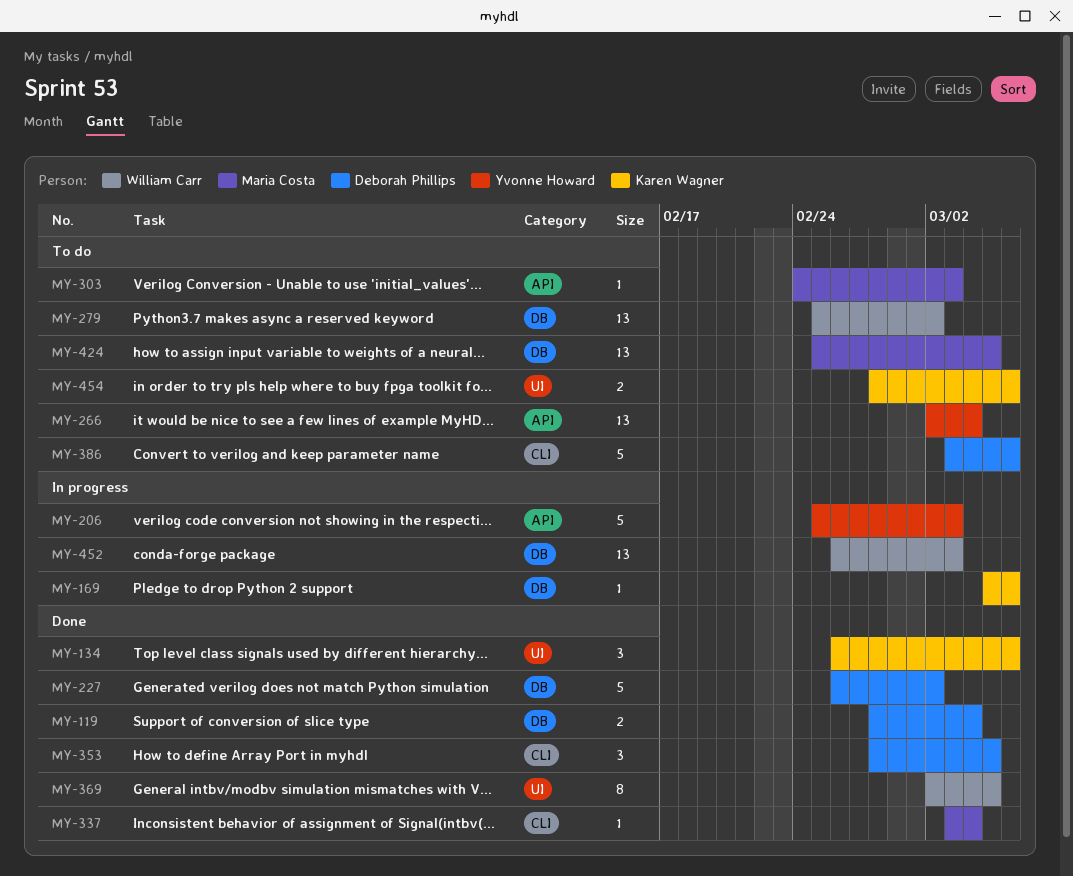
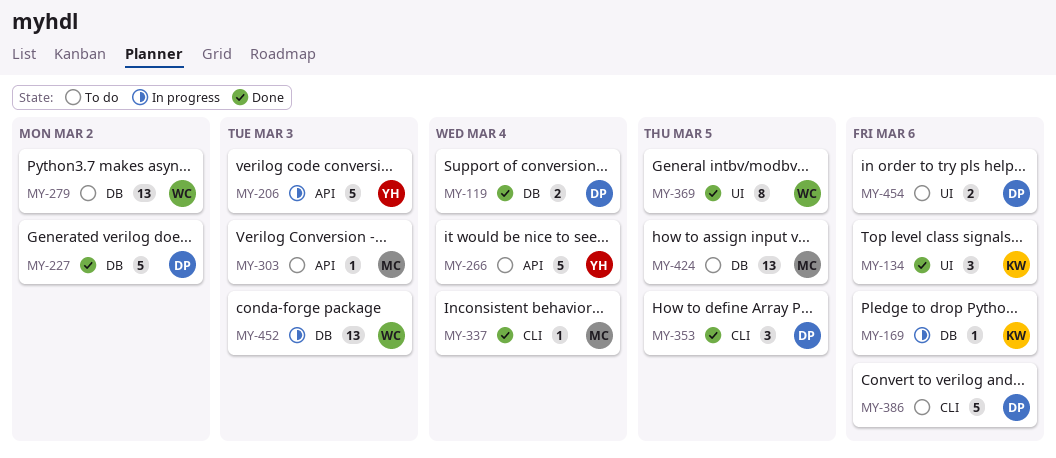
MY-266, estimate: 13 -> 5
MY-454, owner: Karen Wagner -> Deborah Phillips

